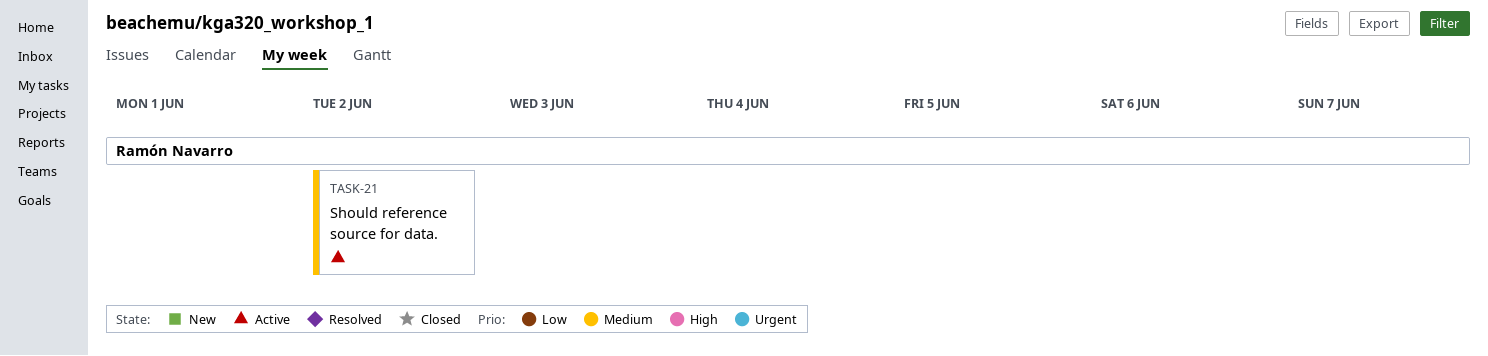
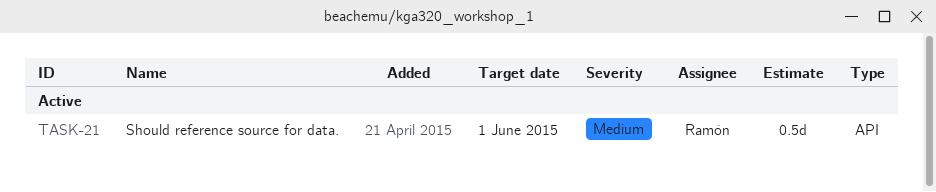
TASK-21, due: Jun 2 -> Jun 1

